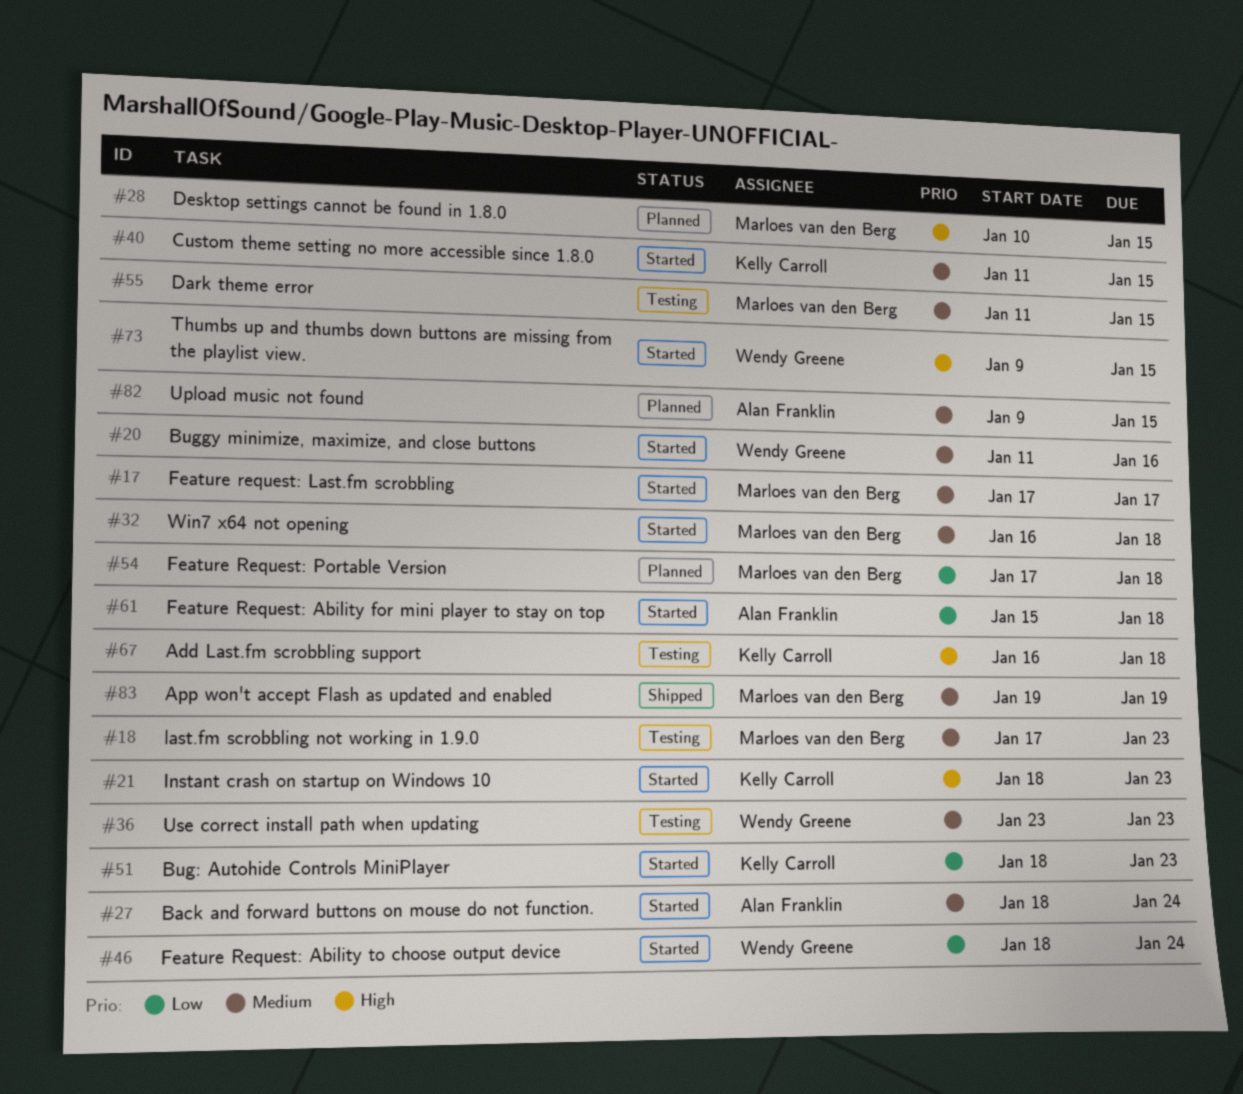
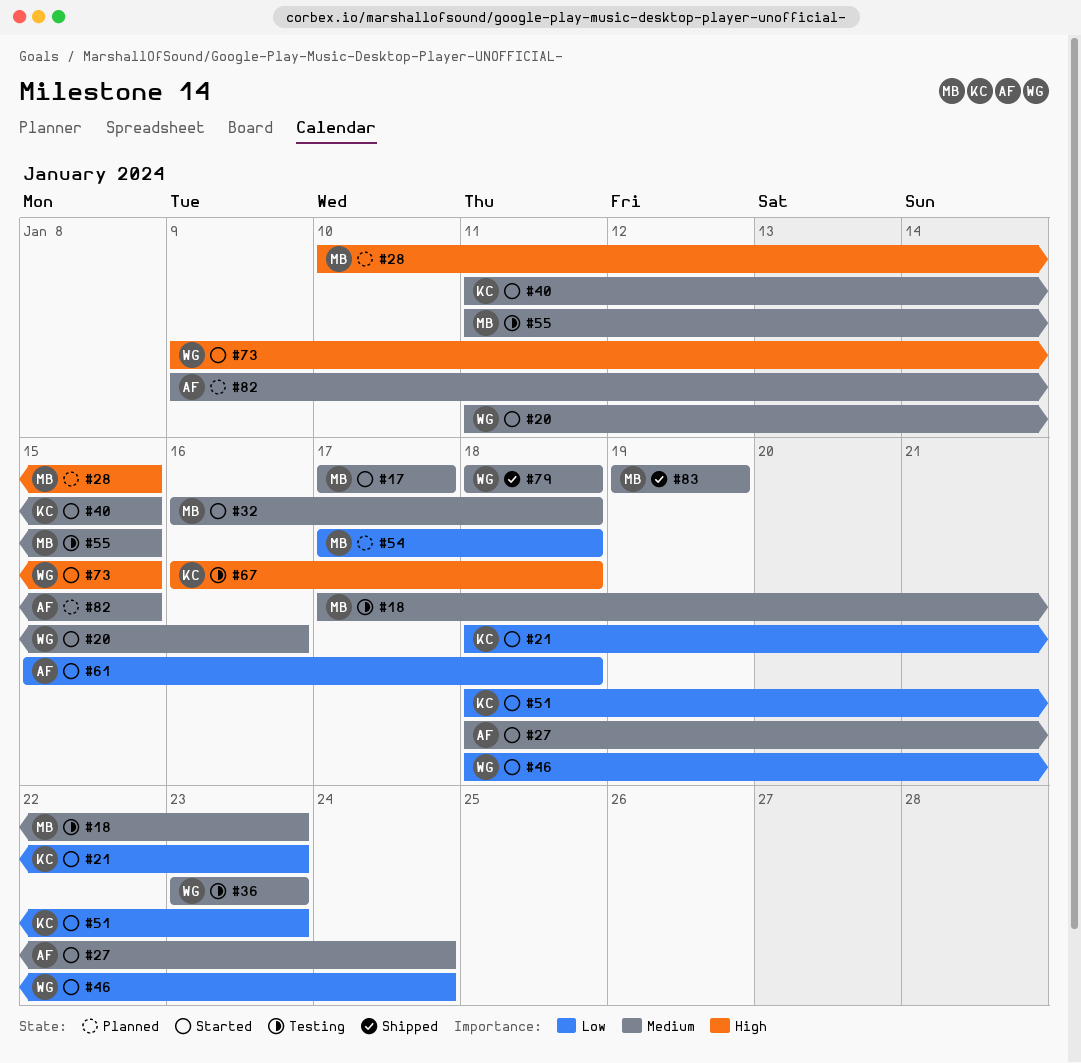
#21, priority: High -> Low
#79: none -> present

